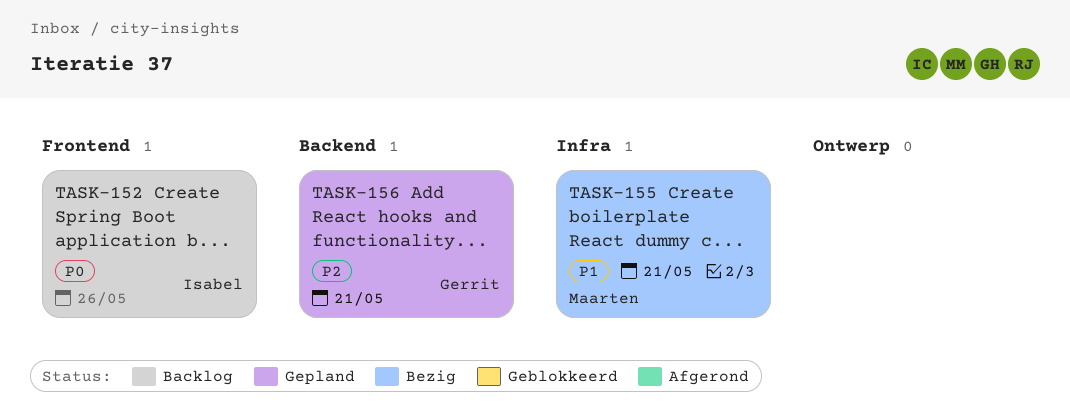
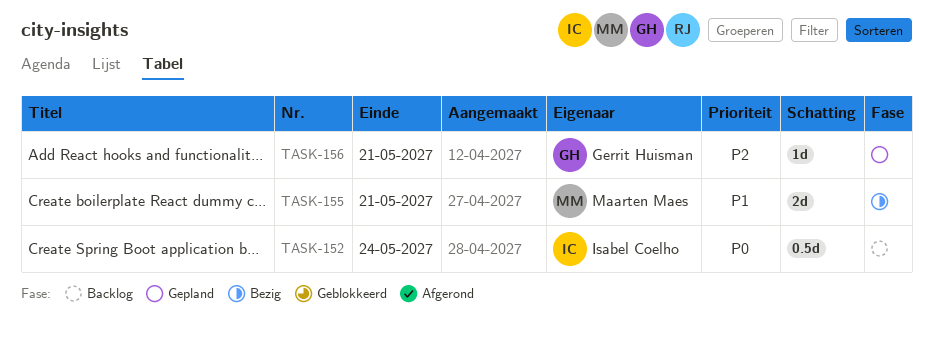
TASK-152, due: May 26 -> May 24

